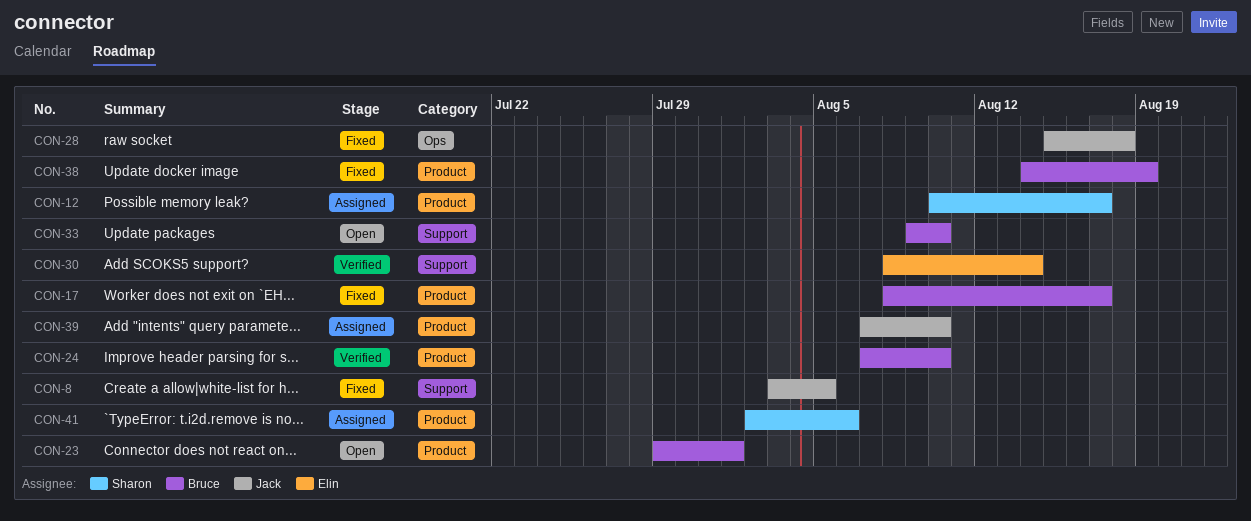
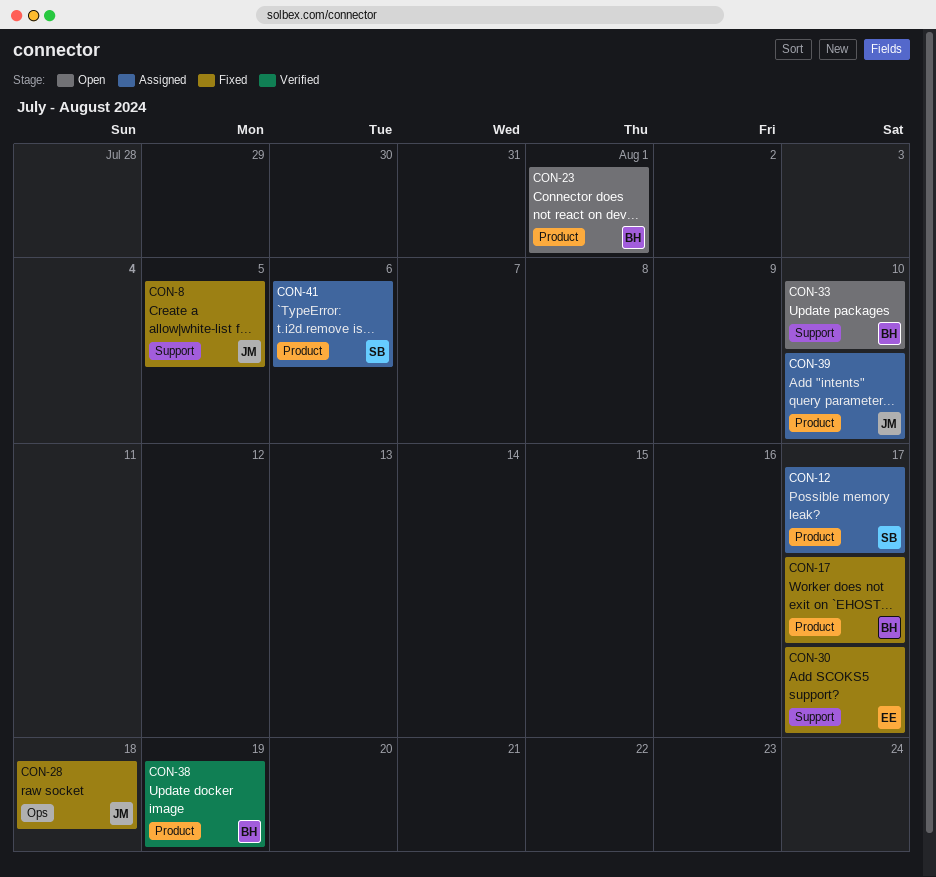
CON-24: present -> none
CON-30, status: Verified -> Fixed
CON-30, due: Aug 14 -> Aug 17
CON-38, status: Fixed -> Verified

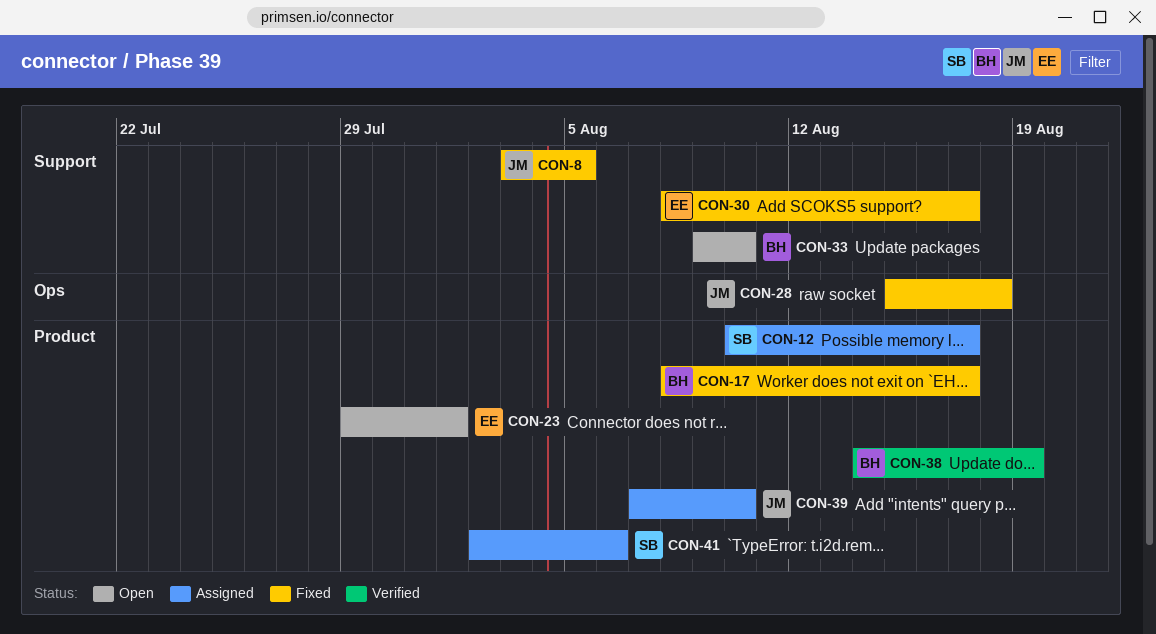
CON-23, owner: BH -> EE

